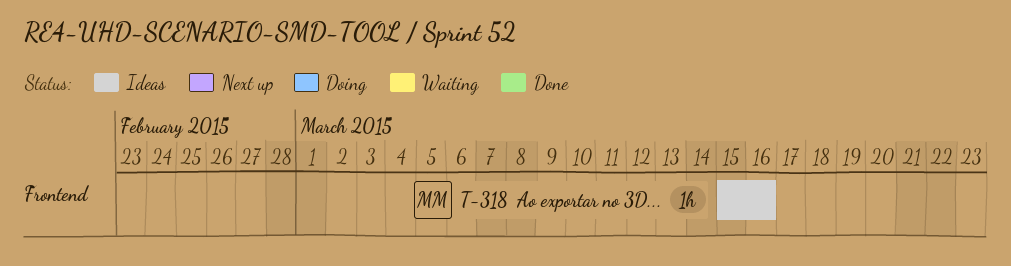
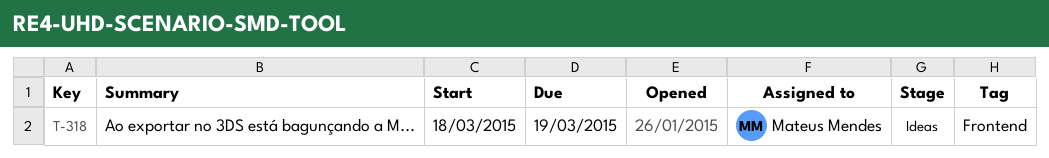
T-318, start: Mar 15 -> Mar 18
T-318, due: Mar 16 -> Mar 19

